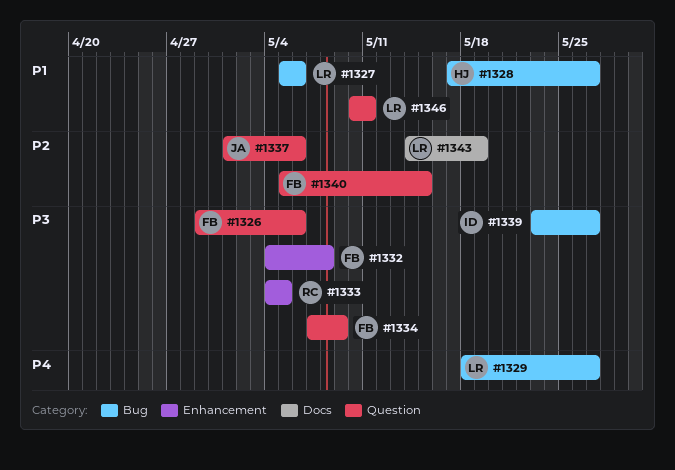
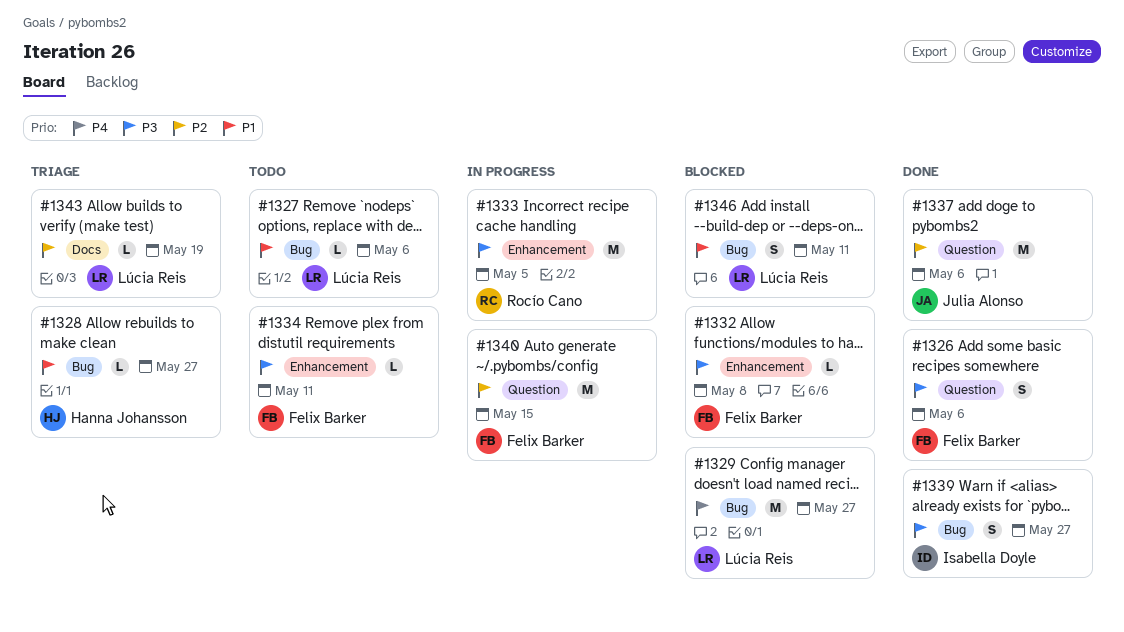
#1334, label: Question -> Enhancement
#1334, due: May 9 -> May 11
#1346, label: Question -> Bug

